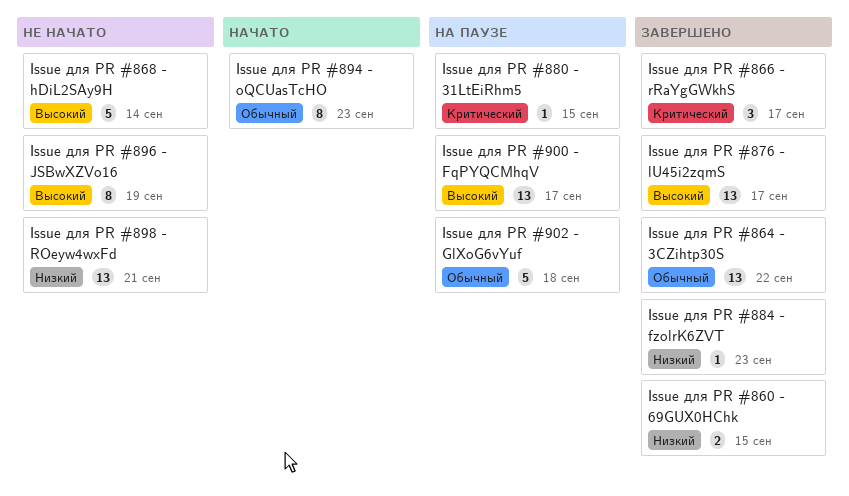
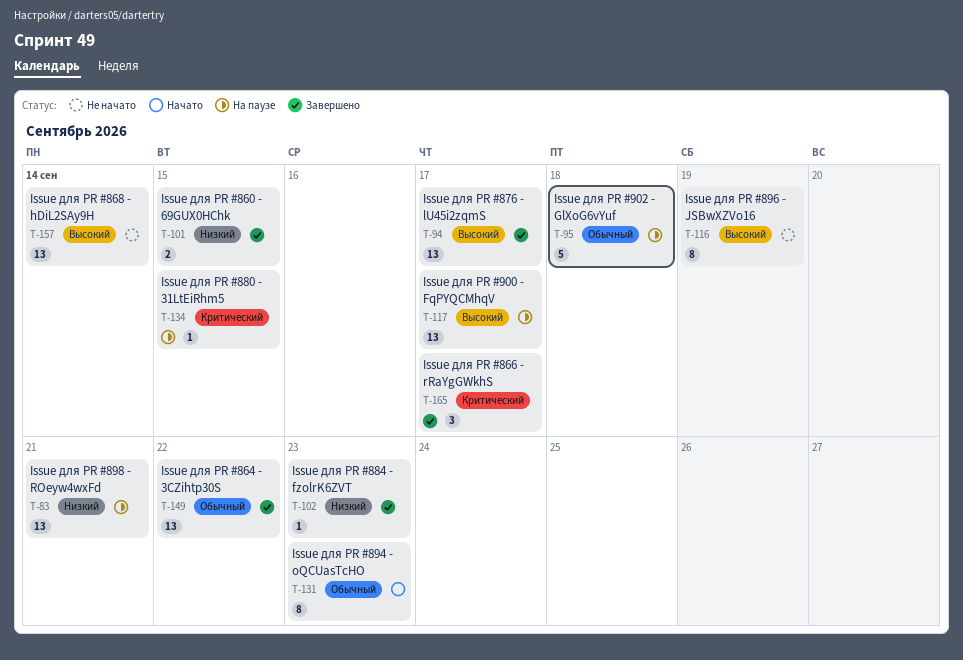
Issue для PR #868 - hDiL2SAy9H, estimate: 5 -> 13
Issue для PR #898 - ROeyw4wxFd, status: Не начато -> На паузе

